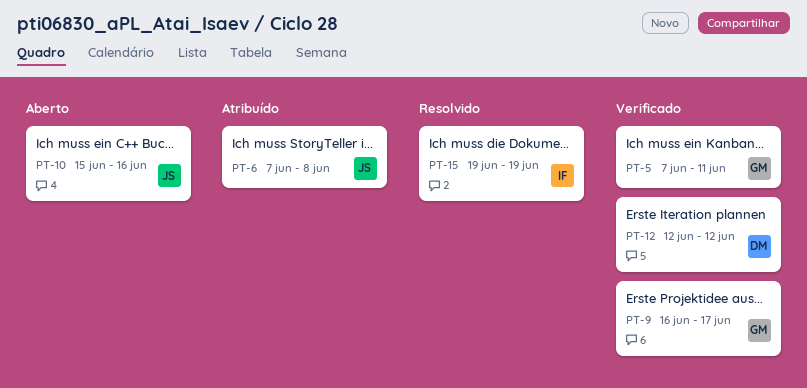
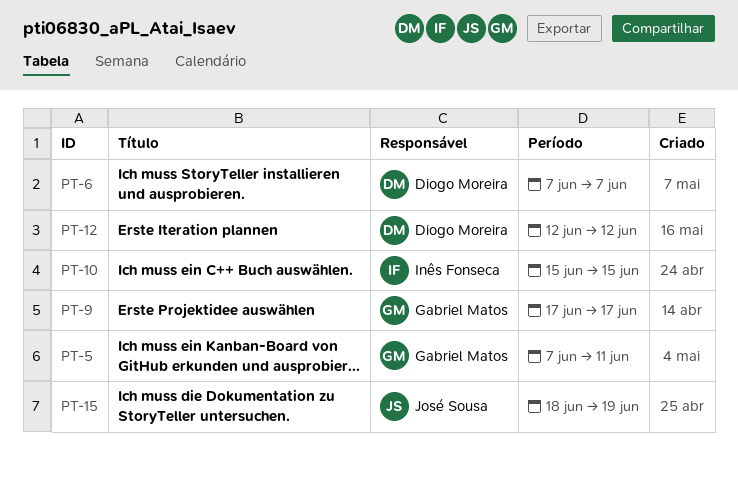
PT-6, owner: José Sousa -> Diogo Moreira
PT-6, due: Jun 8 -> Jun 7
PT-9, start: Jun 16 -> Jun 17
PT-10, owner: José Sousa -> Inês Fonseca
PT-10, due: Jun 16 -> Jun 15
PT-15, owner: Inês Fonseca -> José Sousa
PT-15, start: Jun 19 -> Jun 18

